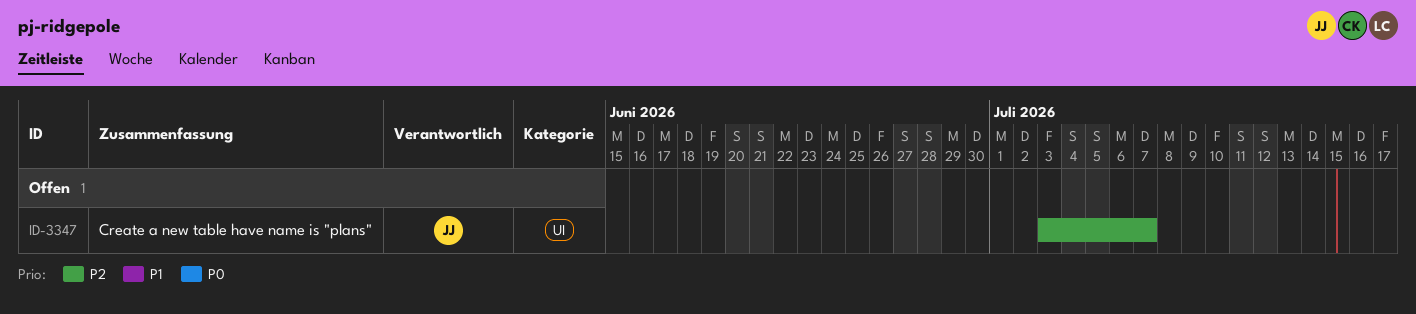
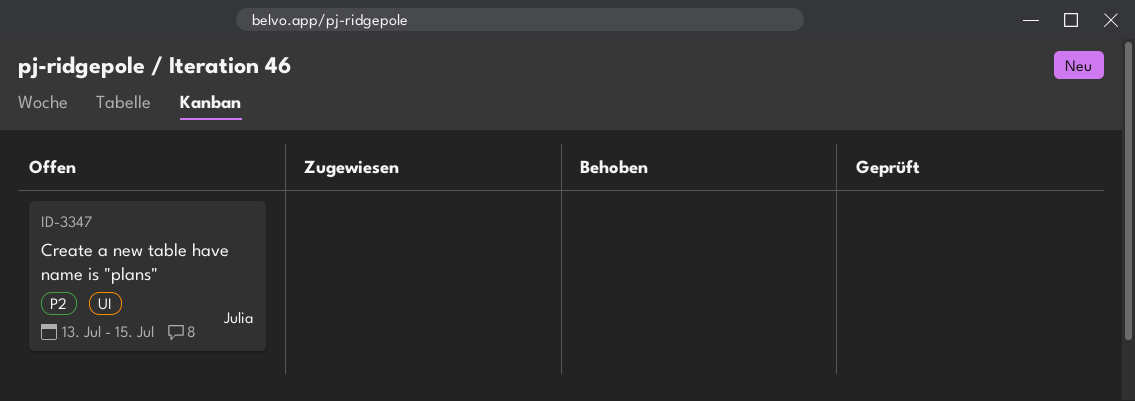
ID-3347, start: Jul 3 -> Jul 13
ID-3347, due: Jul 7 -> Jul 15

